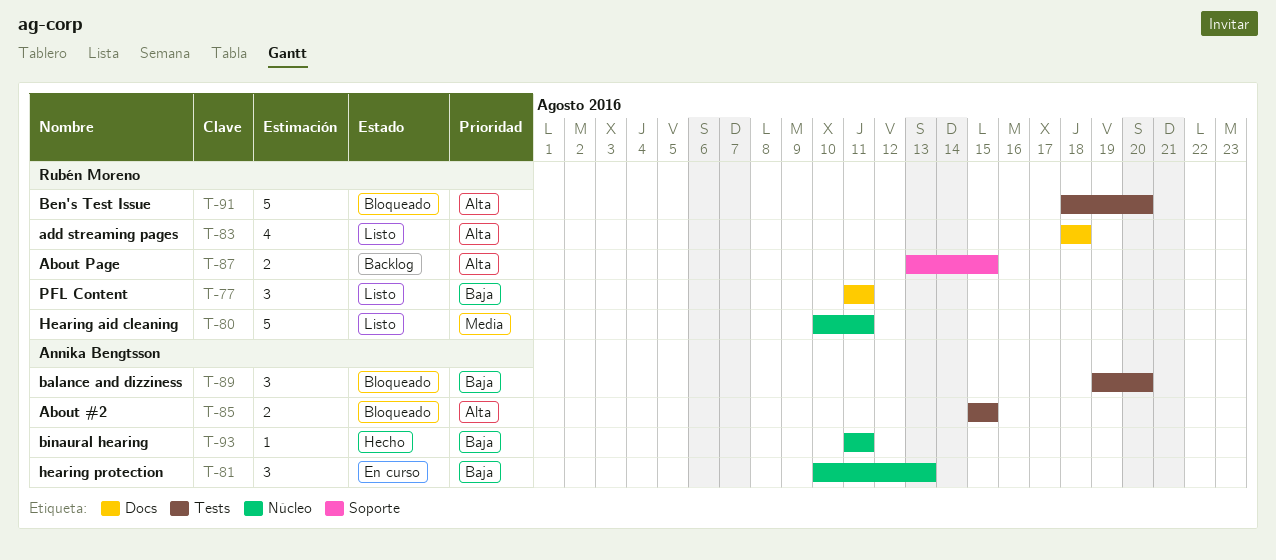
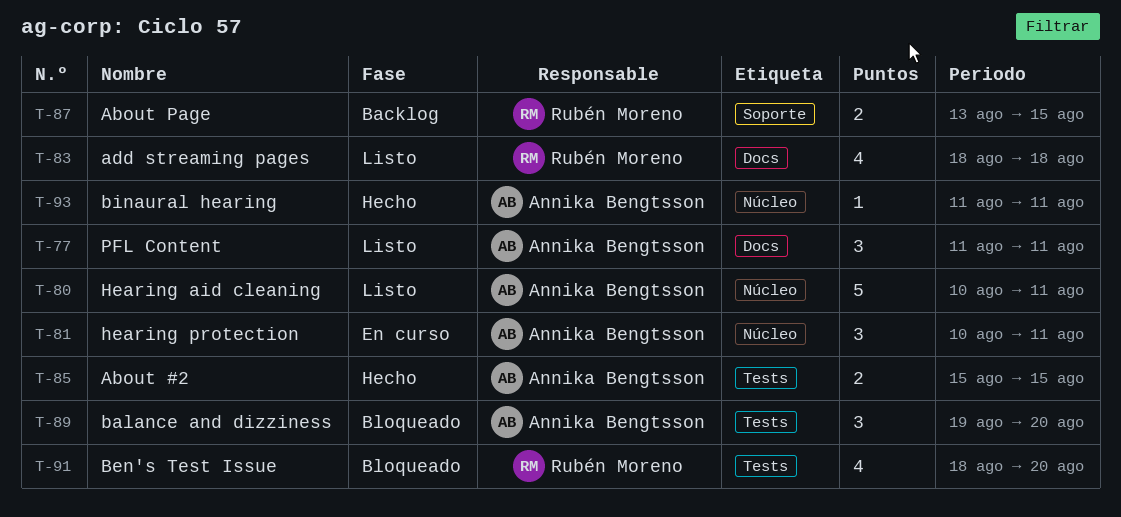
T-77, owner: Rubén Moreno -> Annika Bengtsson
T-80, owner: Rubén Moreno -> Annika Bengtsson
T-81, due: Aug 13 -> Aug 11
T-85, status: Bloqueado -> Hecho
T-91, estimate: 5 -> 4

